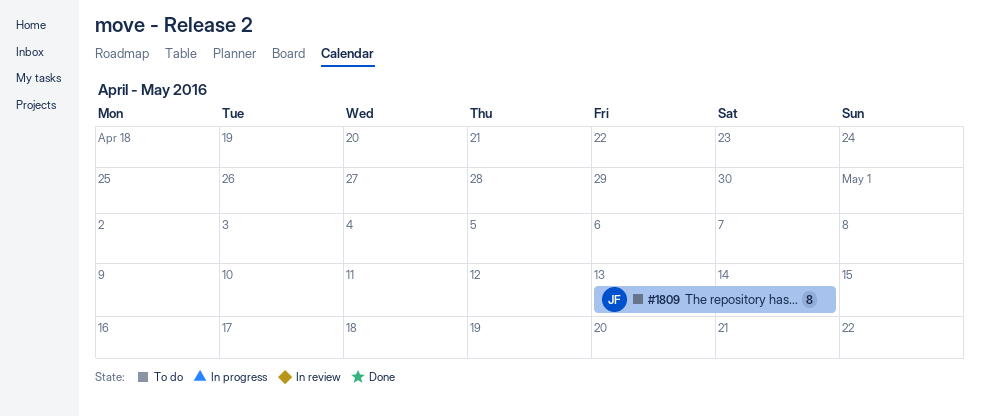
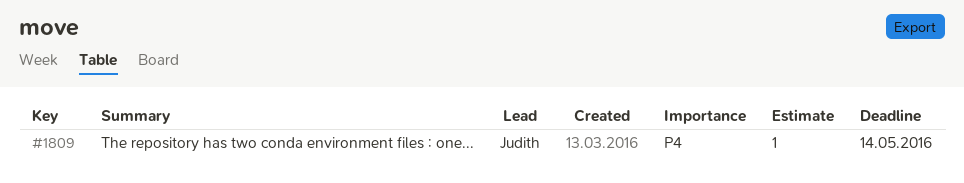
#1809, estimate: 8 -> 1

